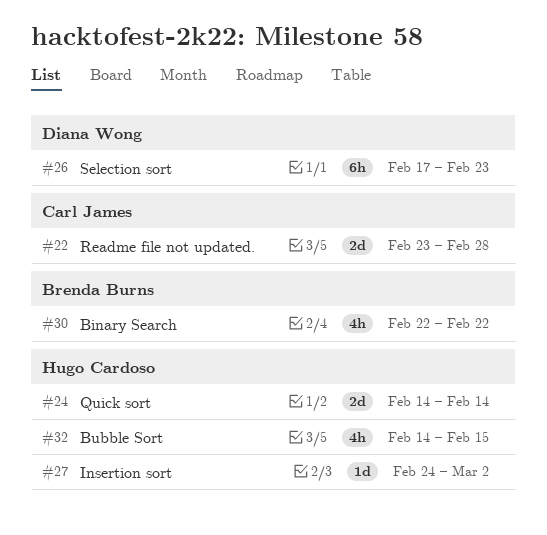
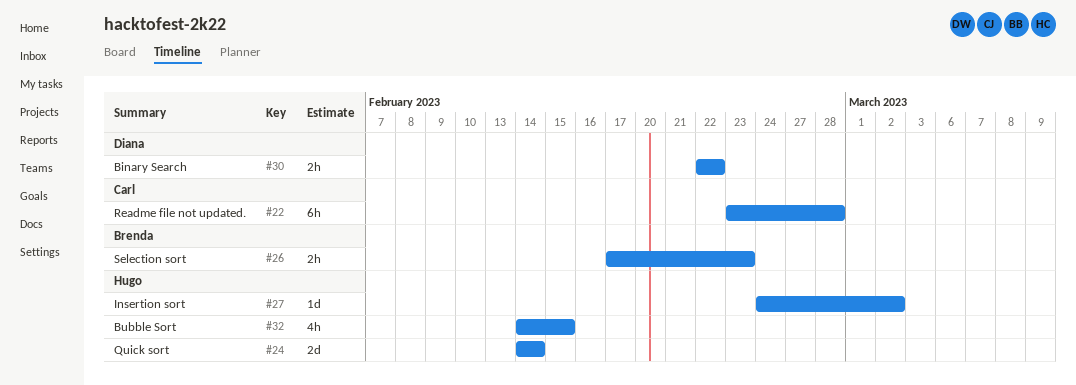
#22, estimate: 2d -> 6h
#26, owner: Diana Wong -> Brenda Burns
#26, estimate: 6h -> 2h
#30, owner: Brenda Burns -> Diana Wong
#30, estimate: 4h -> 2h

